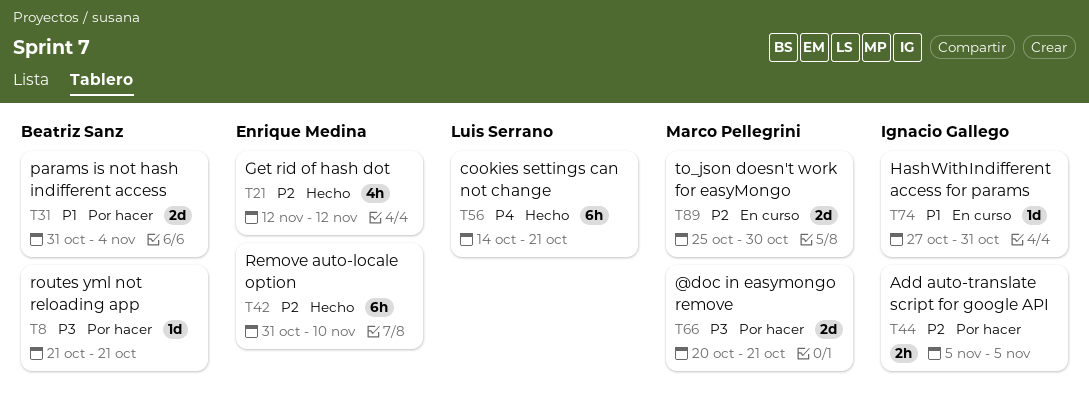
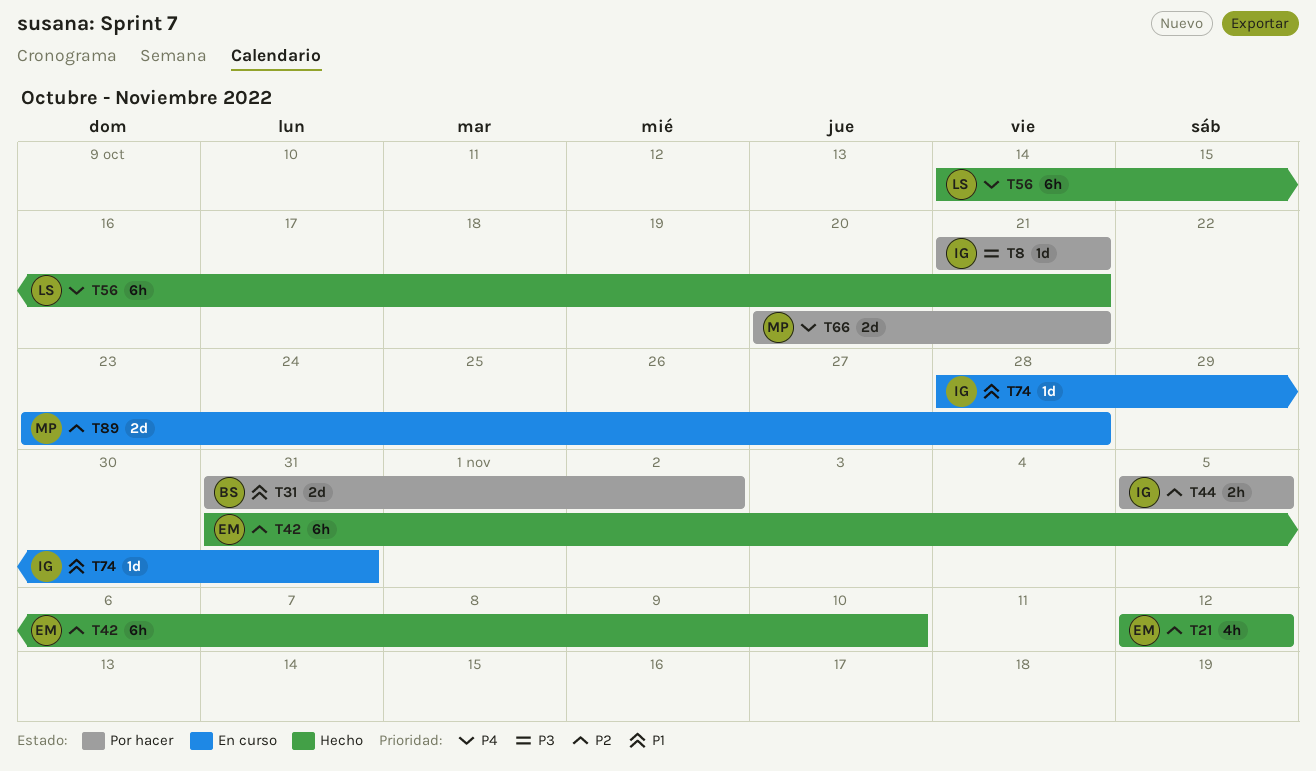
T8, owner: Beatriz Sanz -> Ignacio Gallego
T31, due: Nov 4 -> Nov 2
T66, priority: P3 -> P4
T74, start: Oct 27 -> Oct 28
T89, start: Oct 25 -> Oct 23
T89, due: Oct 30 -> Oct 28

